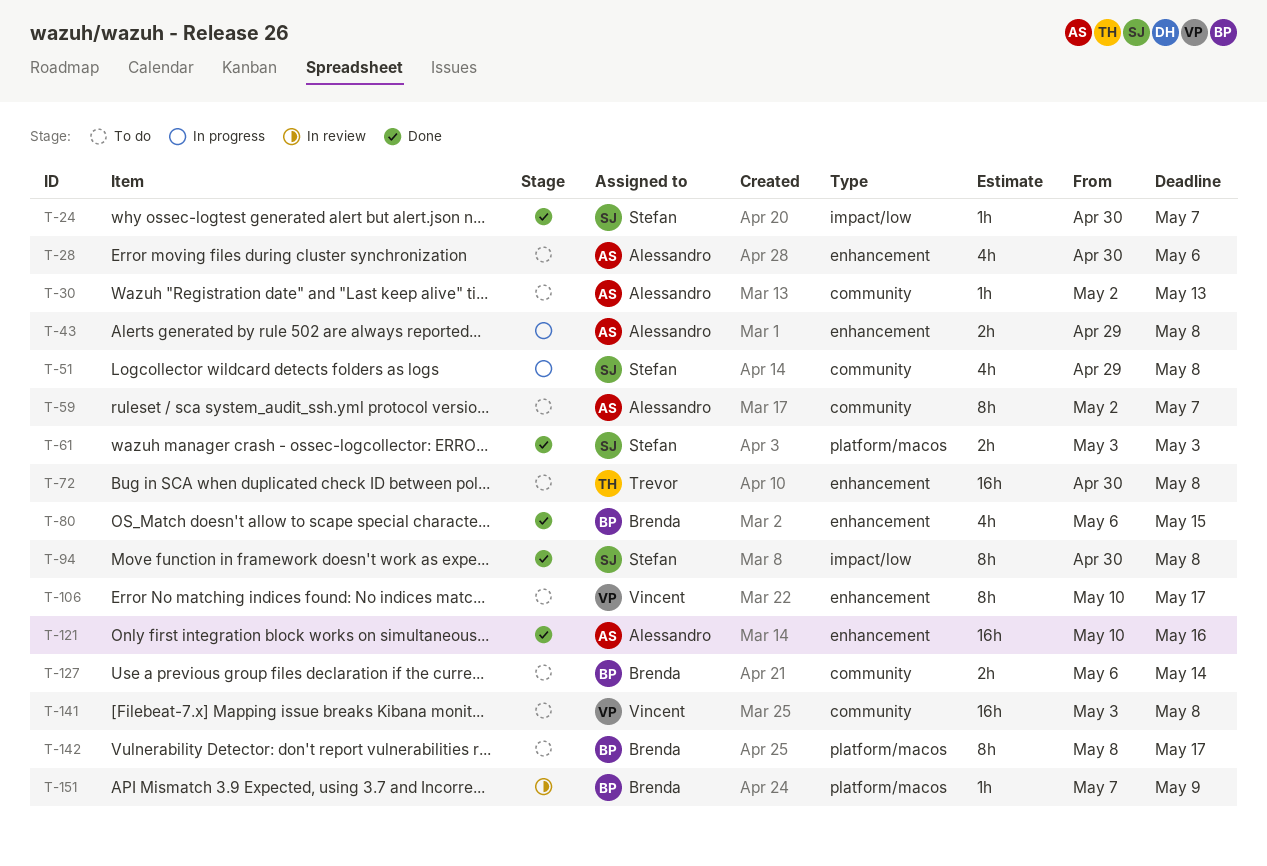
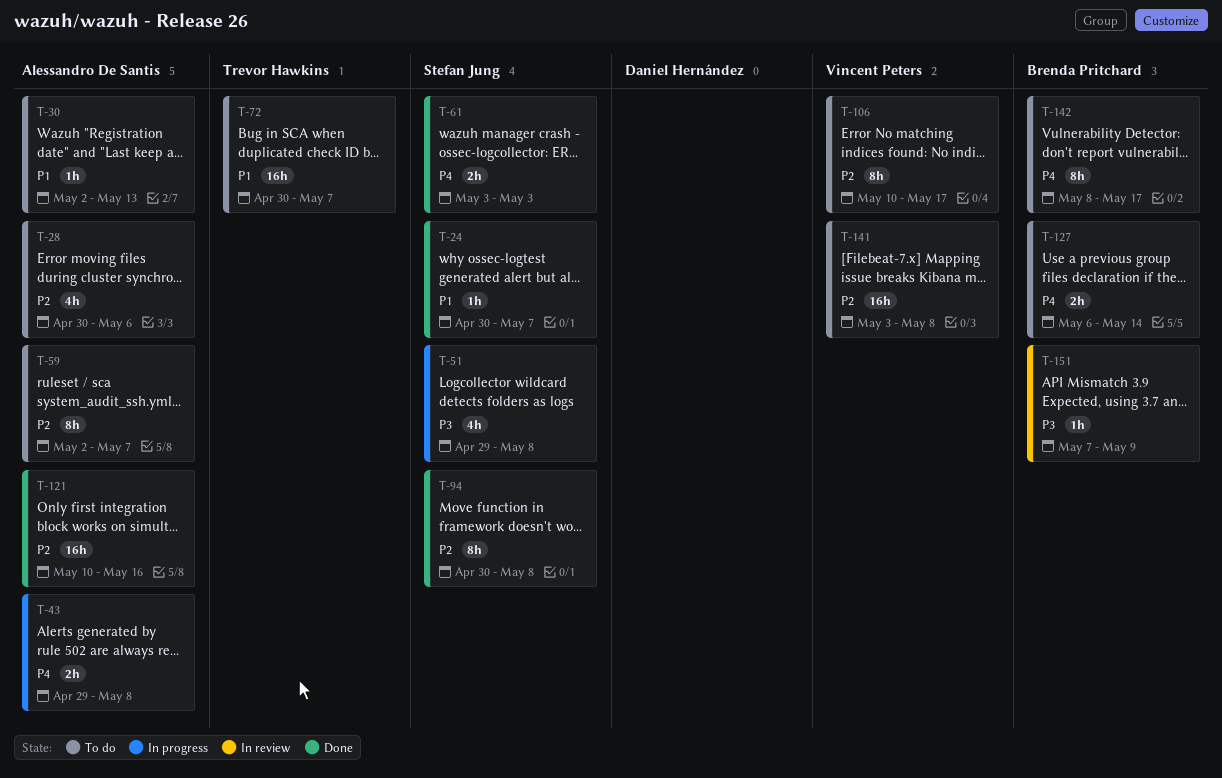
T-72, due: May 8 -> May 7
T-80: present -> none

